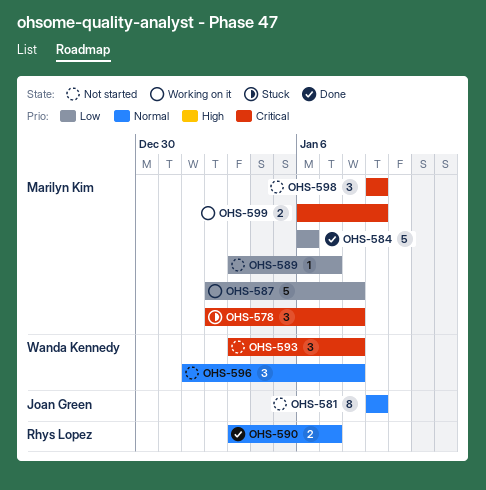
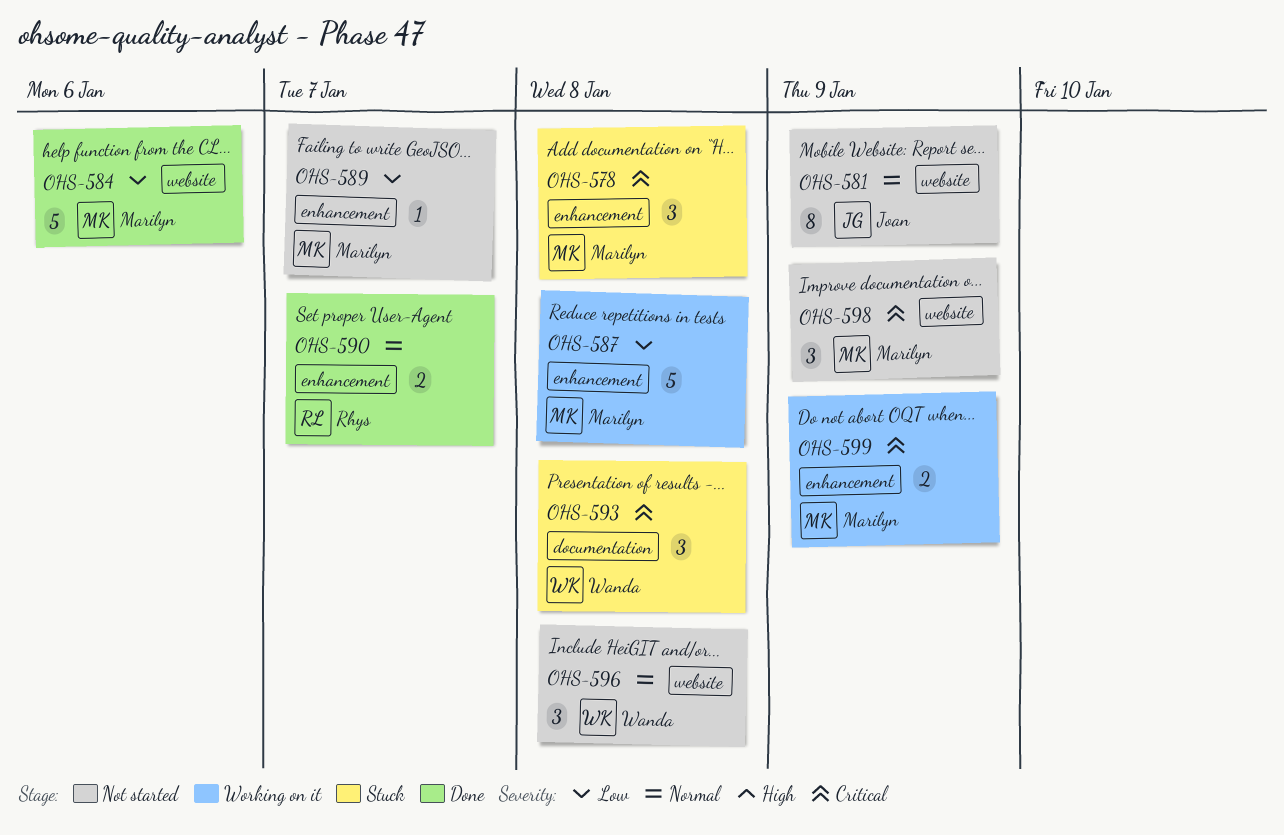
OHS-593, status: Not started -> Stuck

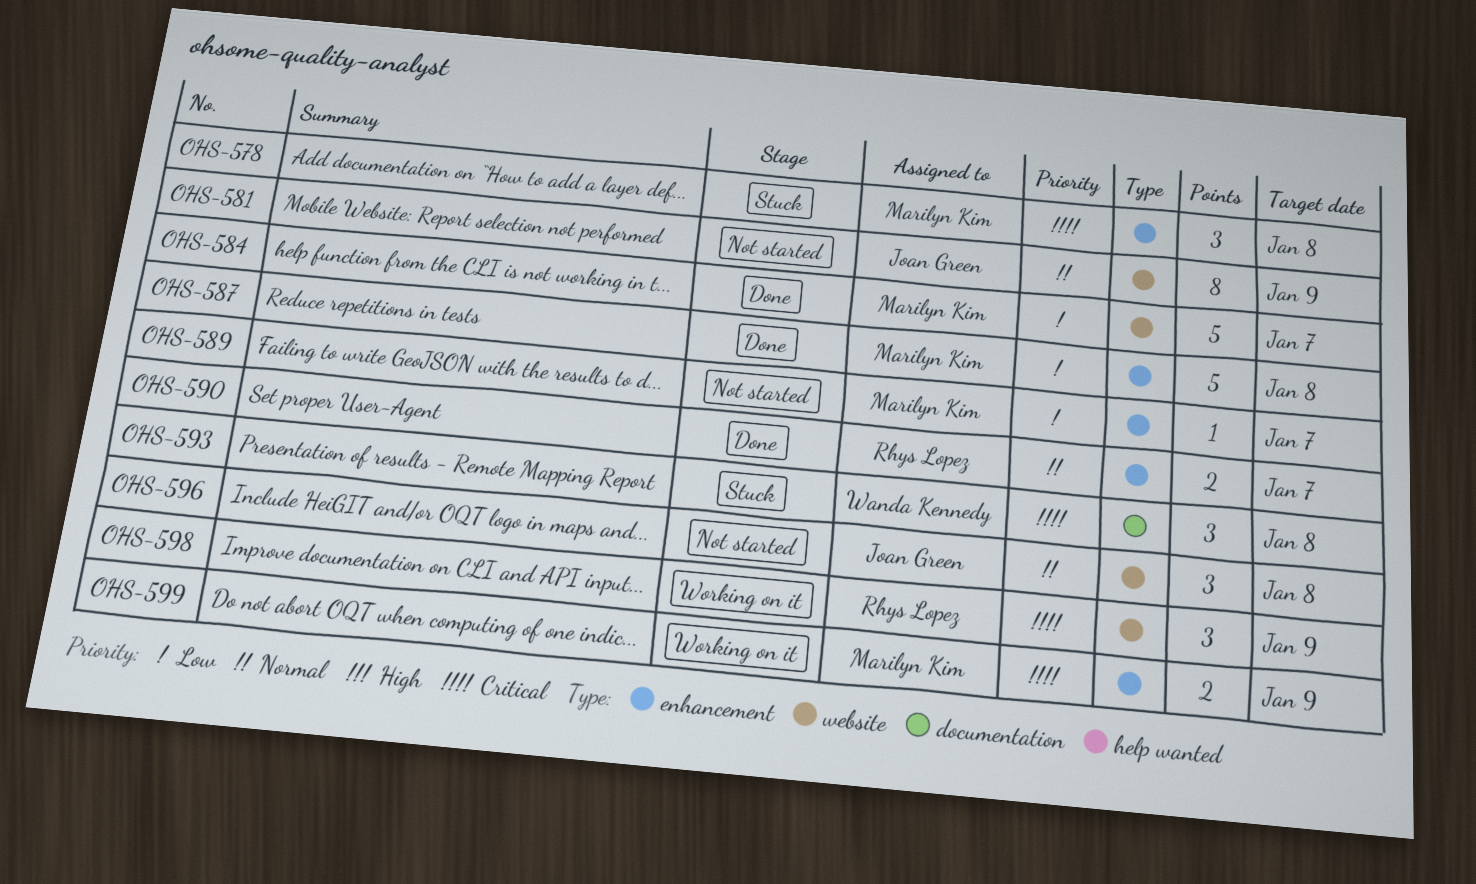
OHS-584, due: Jan 6 -> Jan 7
OHS-587, status: Working on it -> Done
OHS-596, owner: Wanda Kennedy -> Joan Green
OHS-598, status: Not started -> Working on it
OHS-598, owner: Marilyn Kim -> Rhys Lopez

